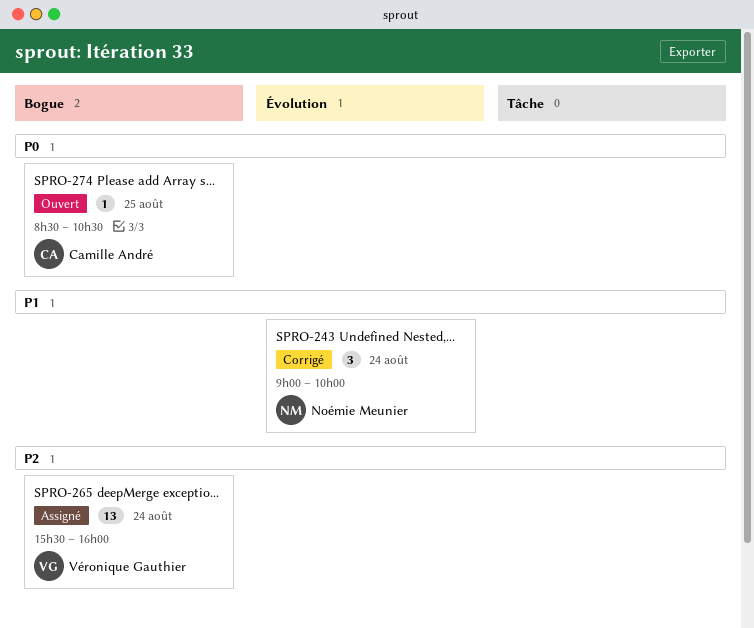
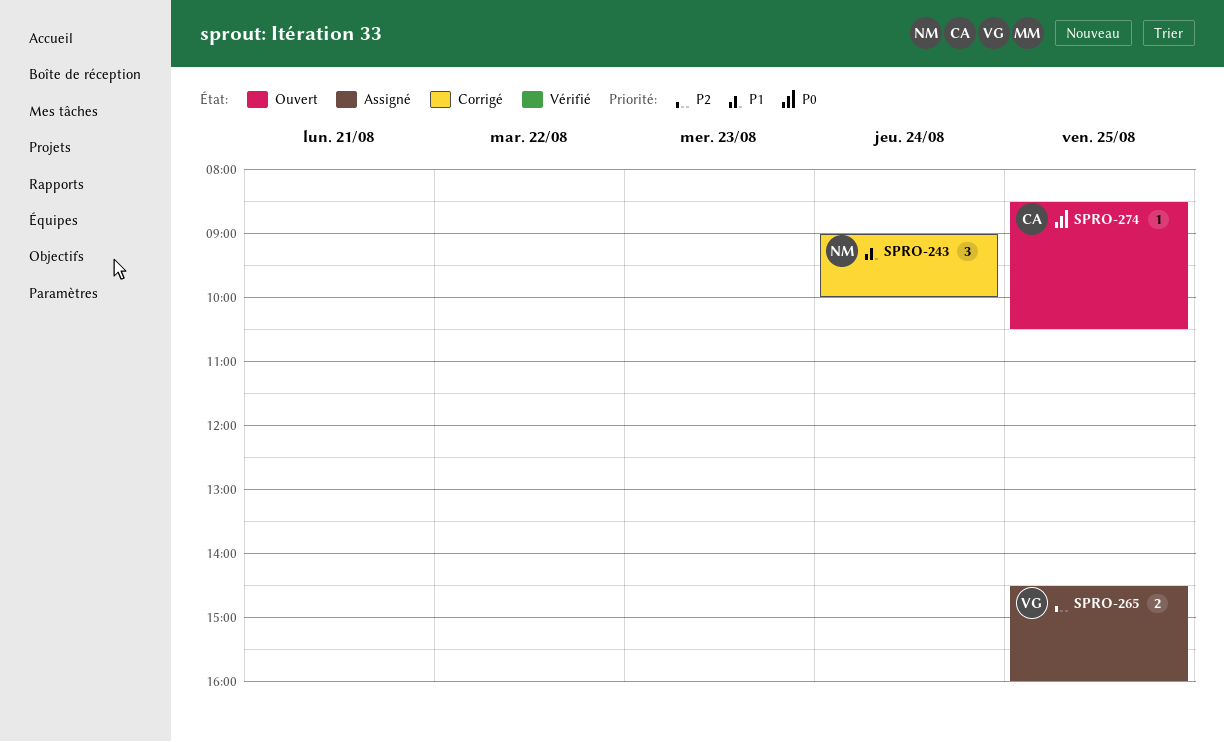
SPRO-265, estimate: 13 -> 2
SPRO-265, day: Aug 24 -> Aug 25
SPRO-265, begins: 15:30 -> 14:30

